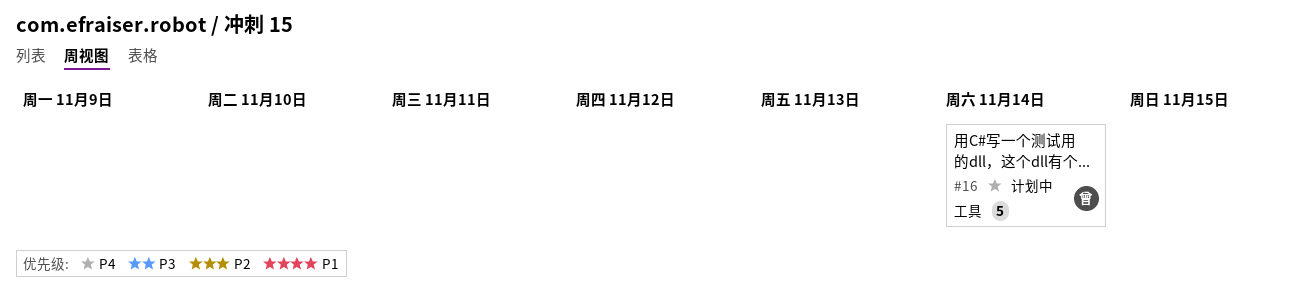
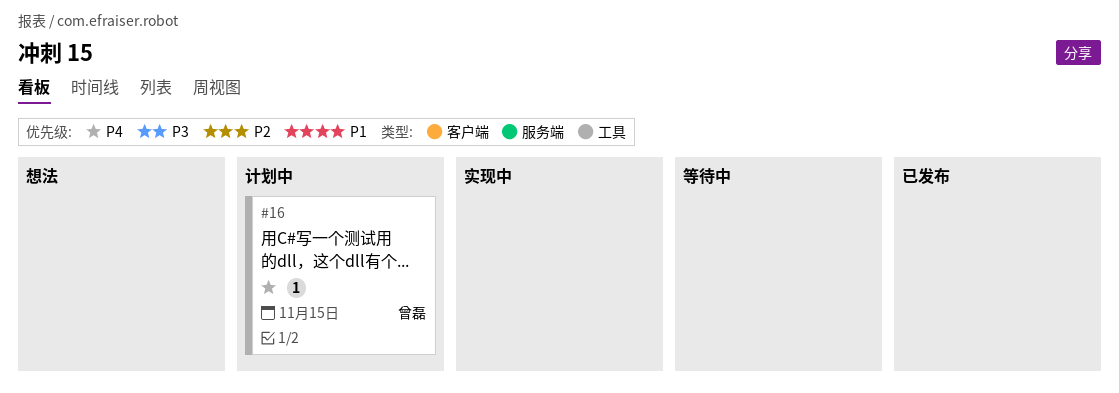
#16, estimate: 5 -> 1
#16, due: Nov 14 -> Nov 15

